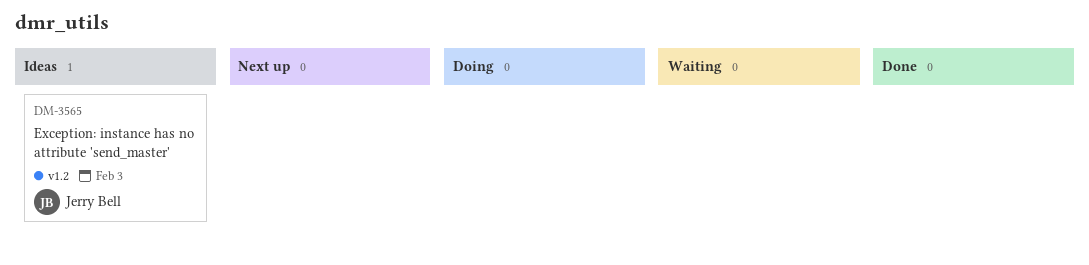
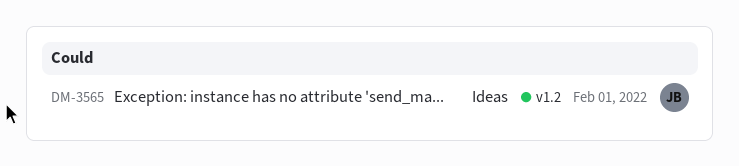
DM-3565, due: Feb 3 -> Feb 1

